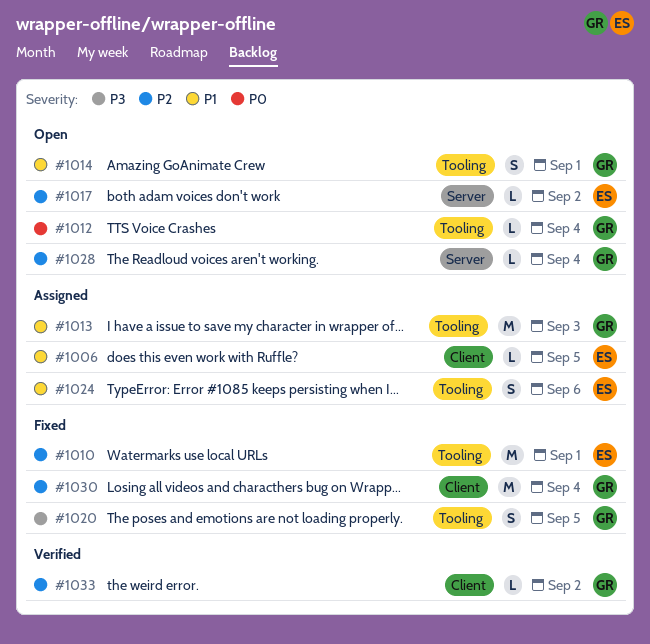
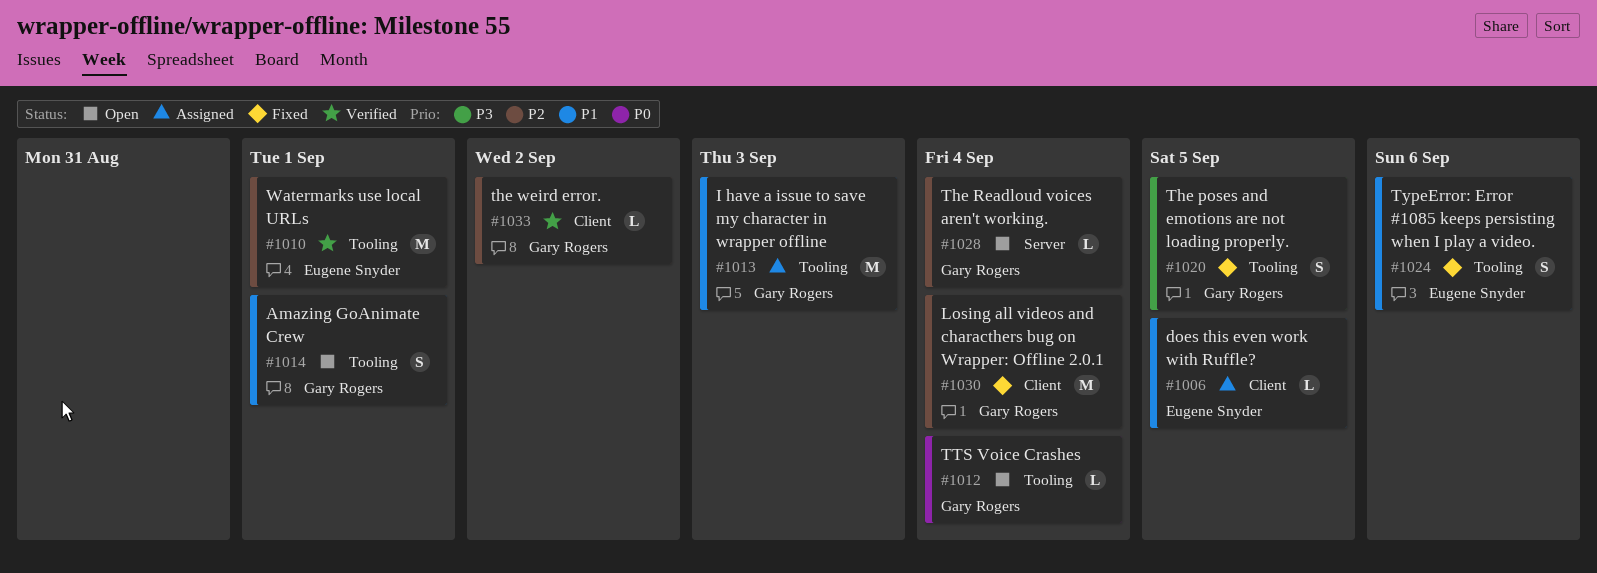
#1010, status: Fixed -> Verified
#1017: present -> none
#1024, status: Assigned -> Fixed

